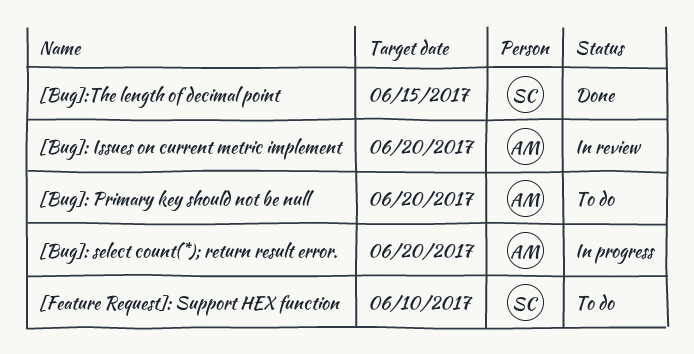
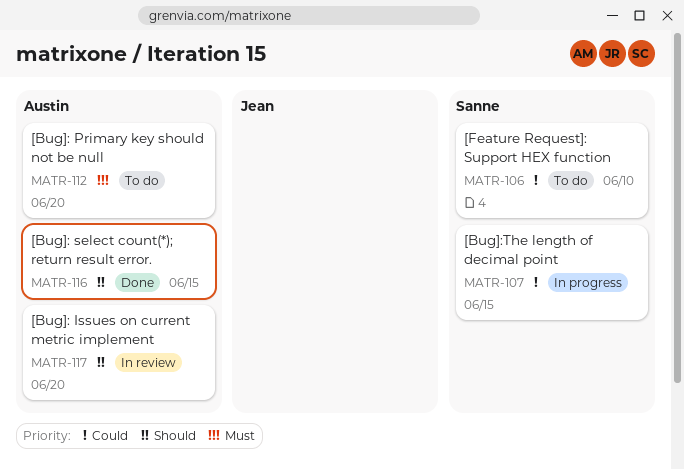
[Bug]: select count(*); return result error., status: In progress -> Done
[Bug]: select count(*); return result error., due: Jun 20 -> Jun 15
[Bug]:The length of decimal point, status: Done -> In progress

